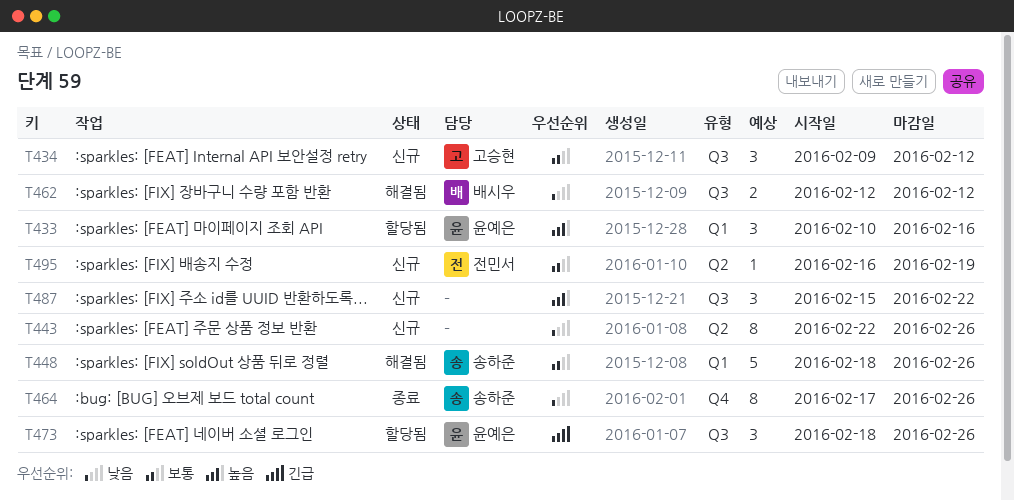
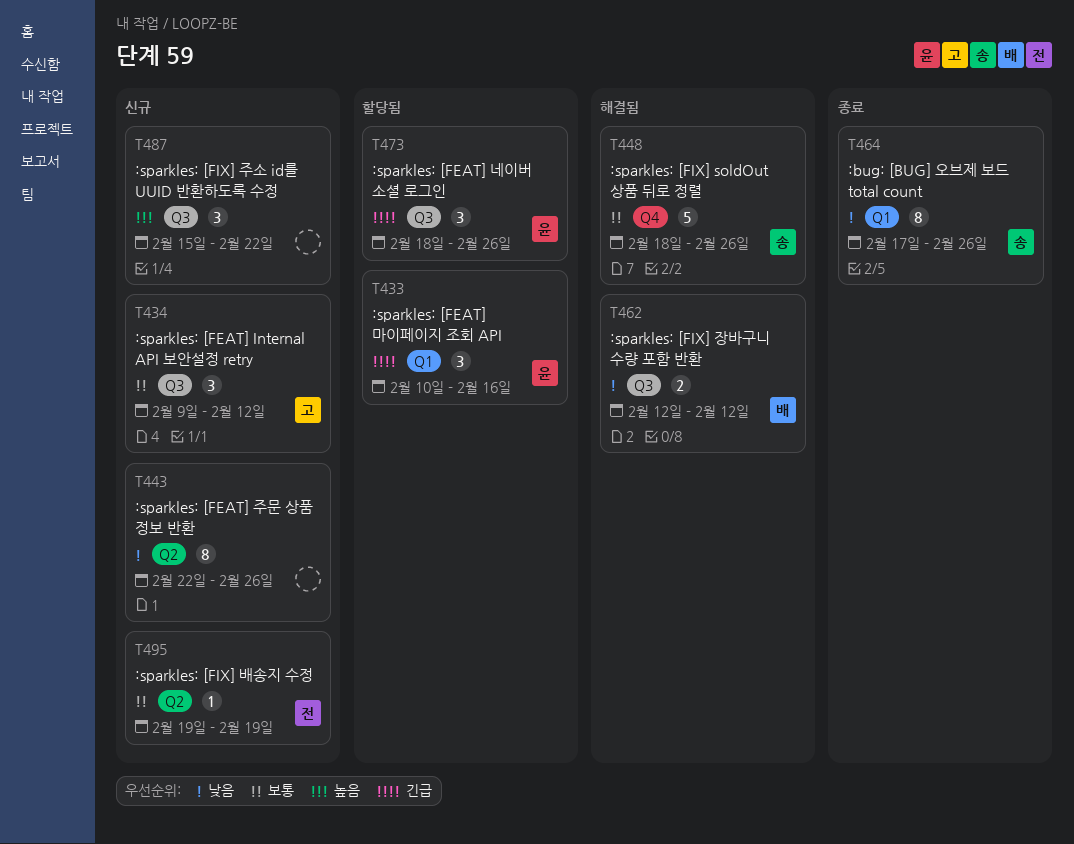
T433, priority: 높음 -> 긴급
T448, label: Q1 -> Q4
T464, label: Q4 -> Q1
T495, start: Feb 16 -> Feb 19

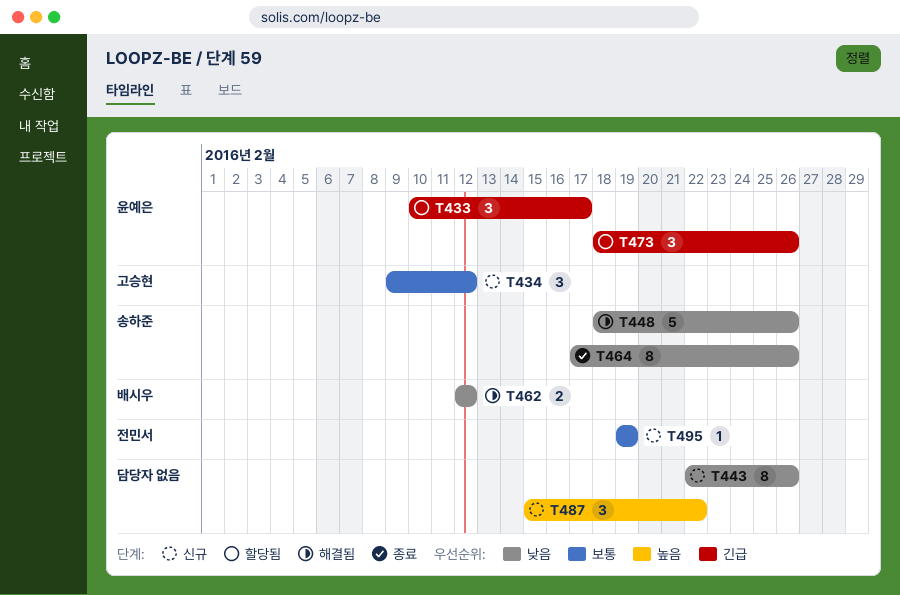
T433, due: Feb 16 -> Feb 17
T448, priority: 보통 -> 낮음

